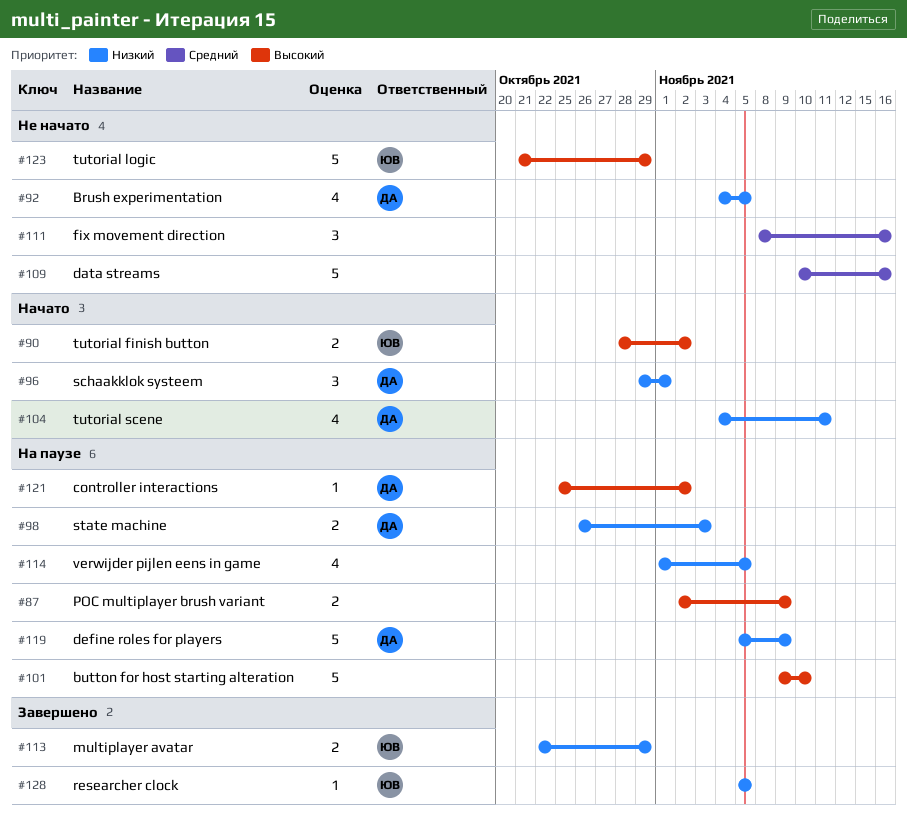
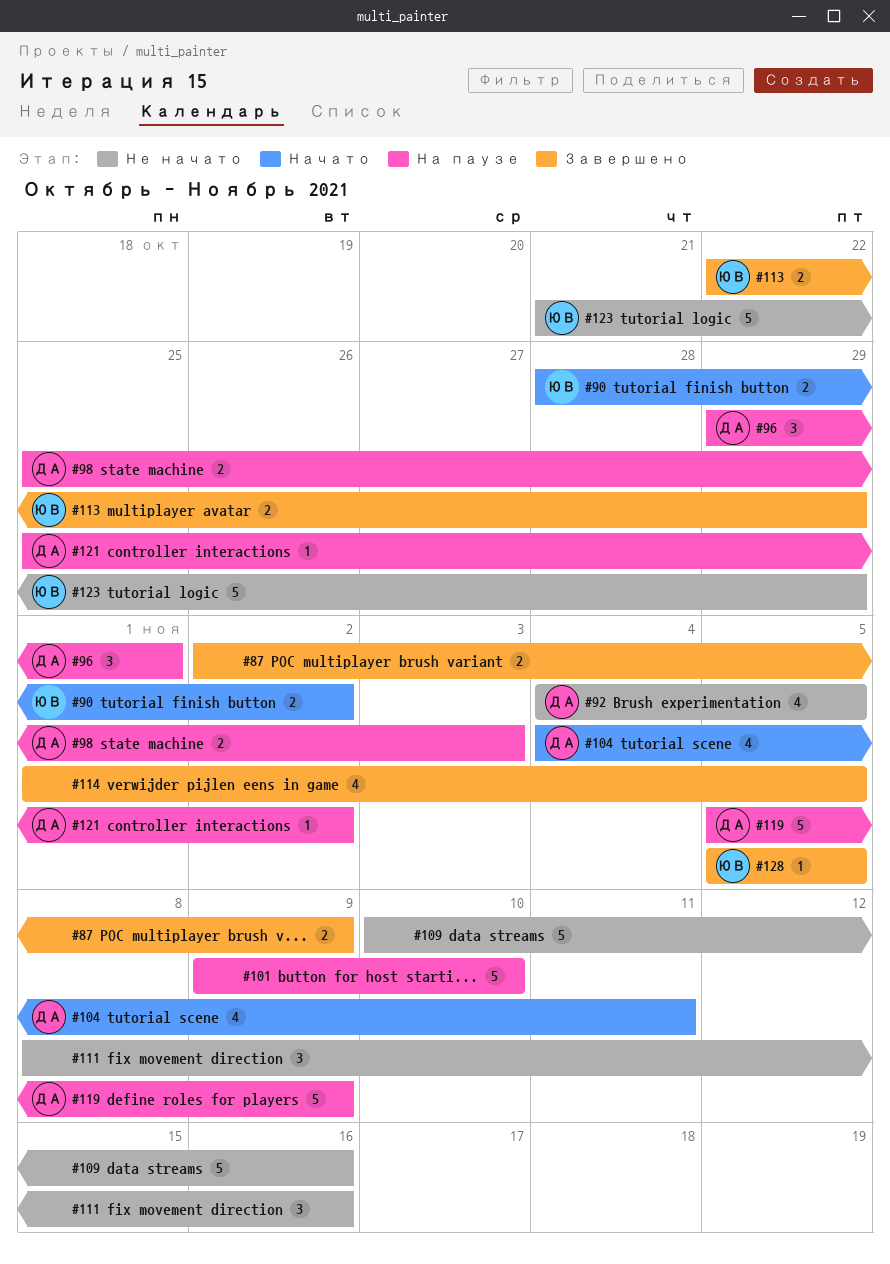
#87, status: На паузе -> Завершено
#96, status: Начато -> На паузе
#98, start: Oct 26 -> Oct 25
#114, status: На паузе -> Завершено

